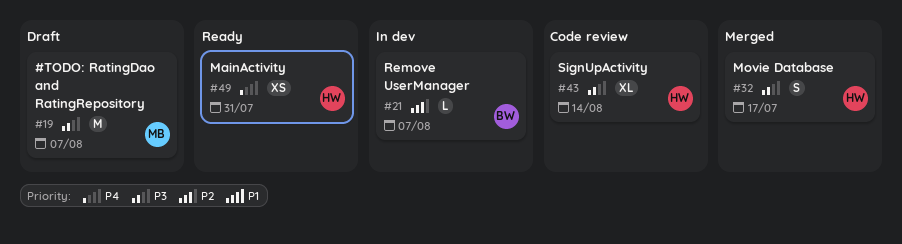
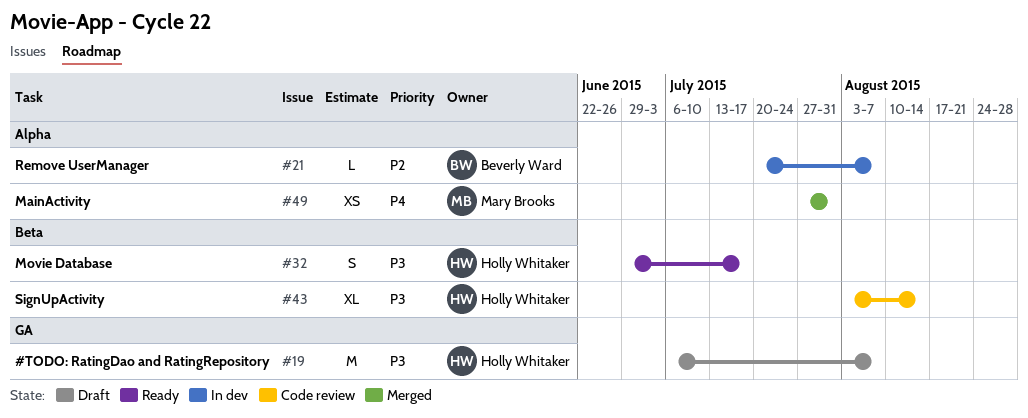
#19, owner: Mary Brooks -> Holly Whitaker
#32, status: Merged -> Ready
#49, status: Ready -> Merged
#49, owner: Holly Whitaker -> Mary Brooks

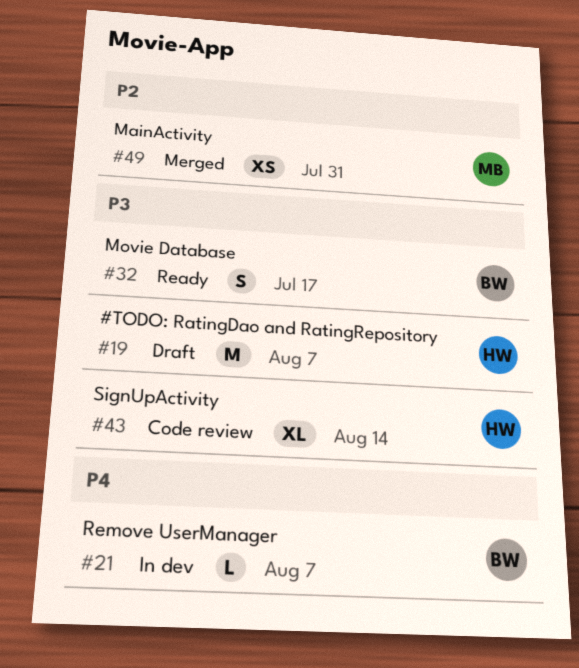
#21, priority: P2 -> P4
#32, owner: Holly Whitaker -> Beverly Ward
#49, priority: P4 -> P2

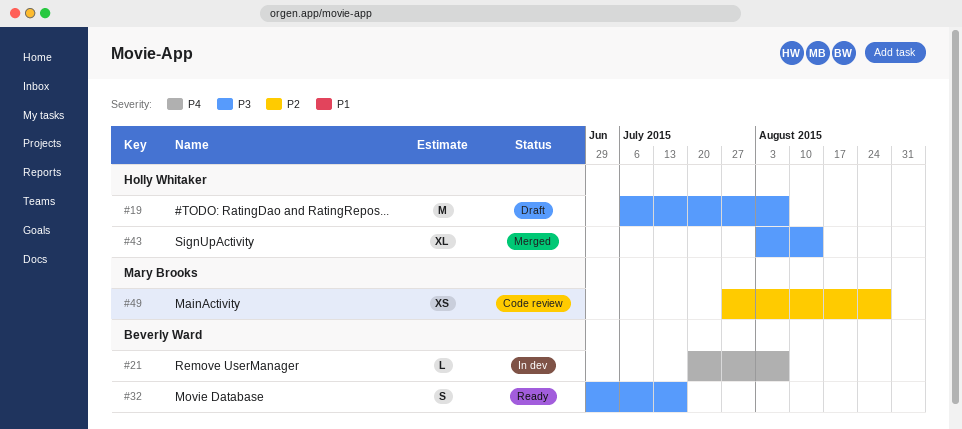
#43, status: Code review -> Merged
#49, status: Merged -> Code review
#49, due: Jul 31 -> Aug 28

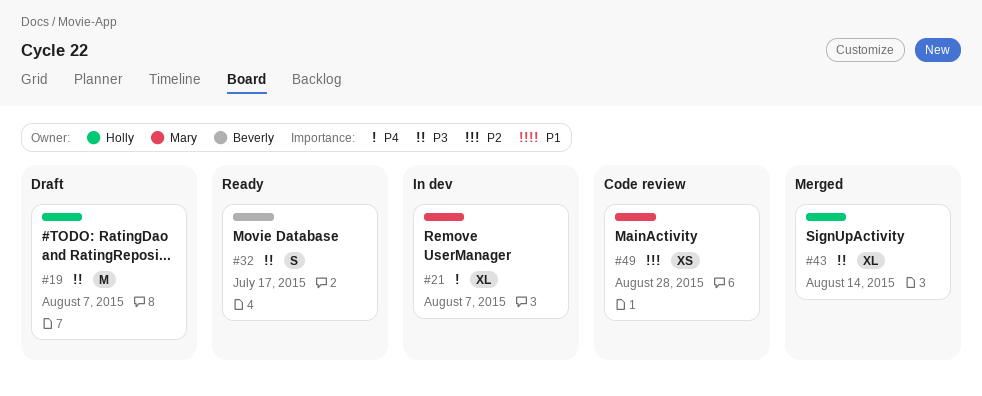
#21, owner: Beverly Ward -> Mary Brooks
#21, estimate: L -> XL

